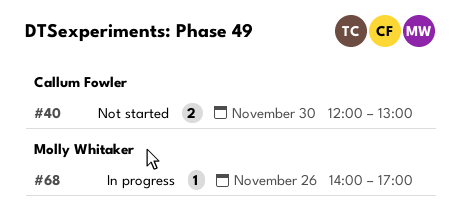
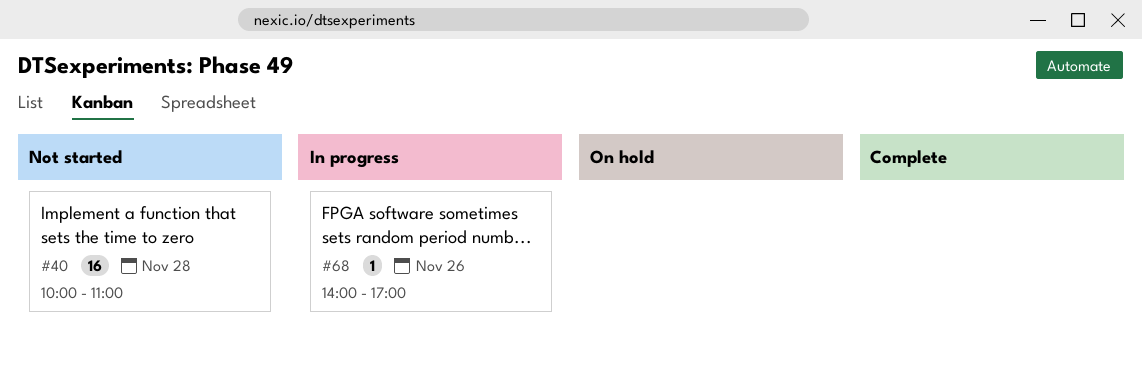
#40, estimate: 2 -> 16
#40, day: Nov 30 -> Nov 28
#40, begins: 12:00 -> 10:00
#40, ends: 13:00 -> 11:00

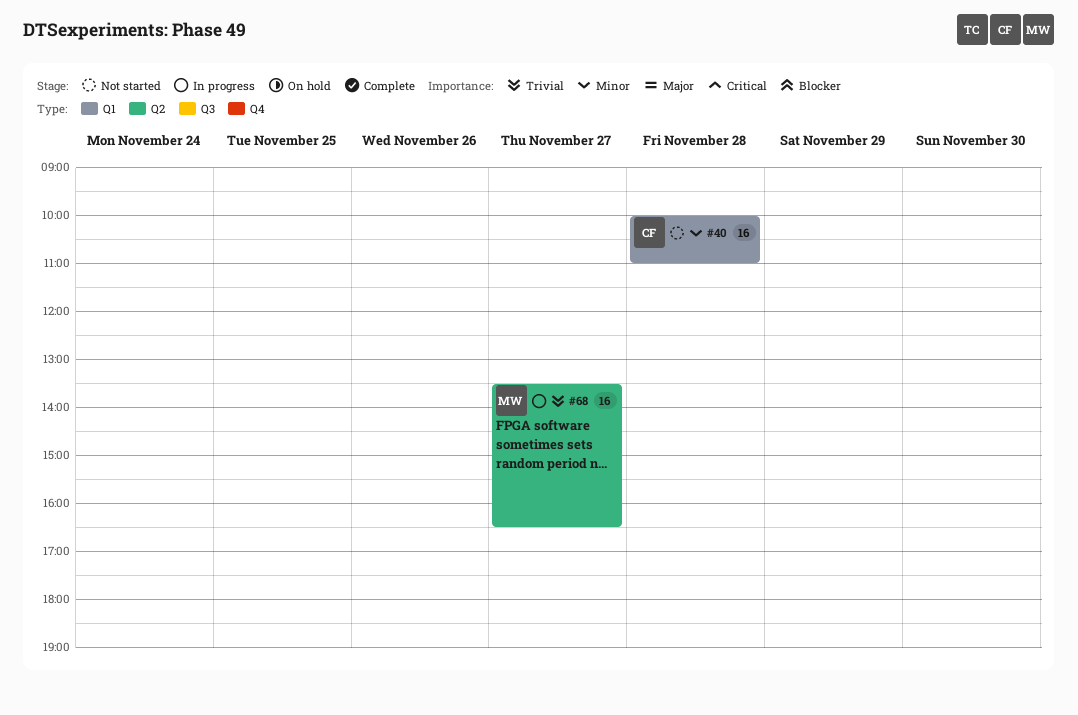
#68, estimate: 1 -> 16
#68, day: Nov 26 -> Nov 27
#68, begins: 14:00 -> 13:30
#68, ends: 17:00 -> 16:30

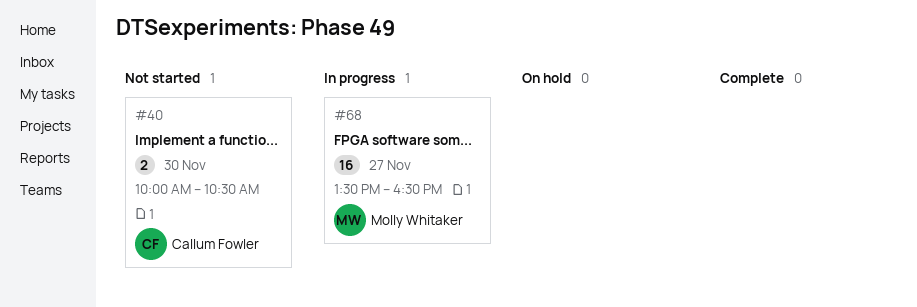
#40, estimate: 16 -> 2
#40, day: Nov 28 -> Nov 30
#40, ends: 11:00 -> 10:30

